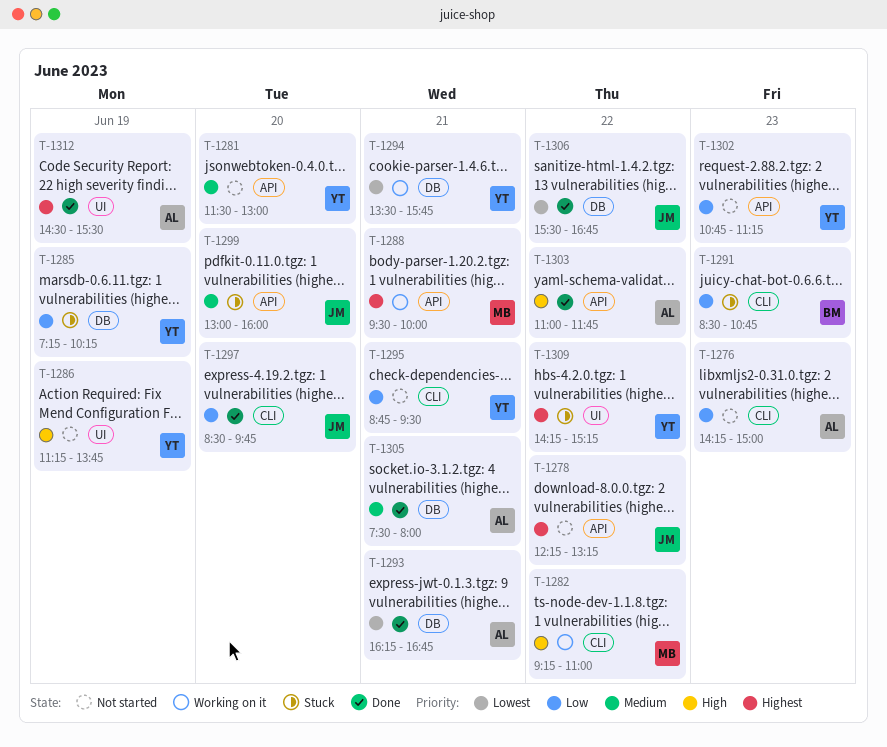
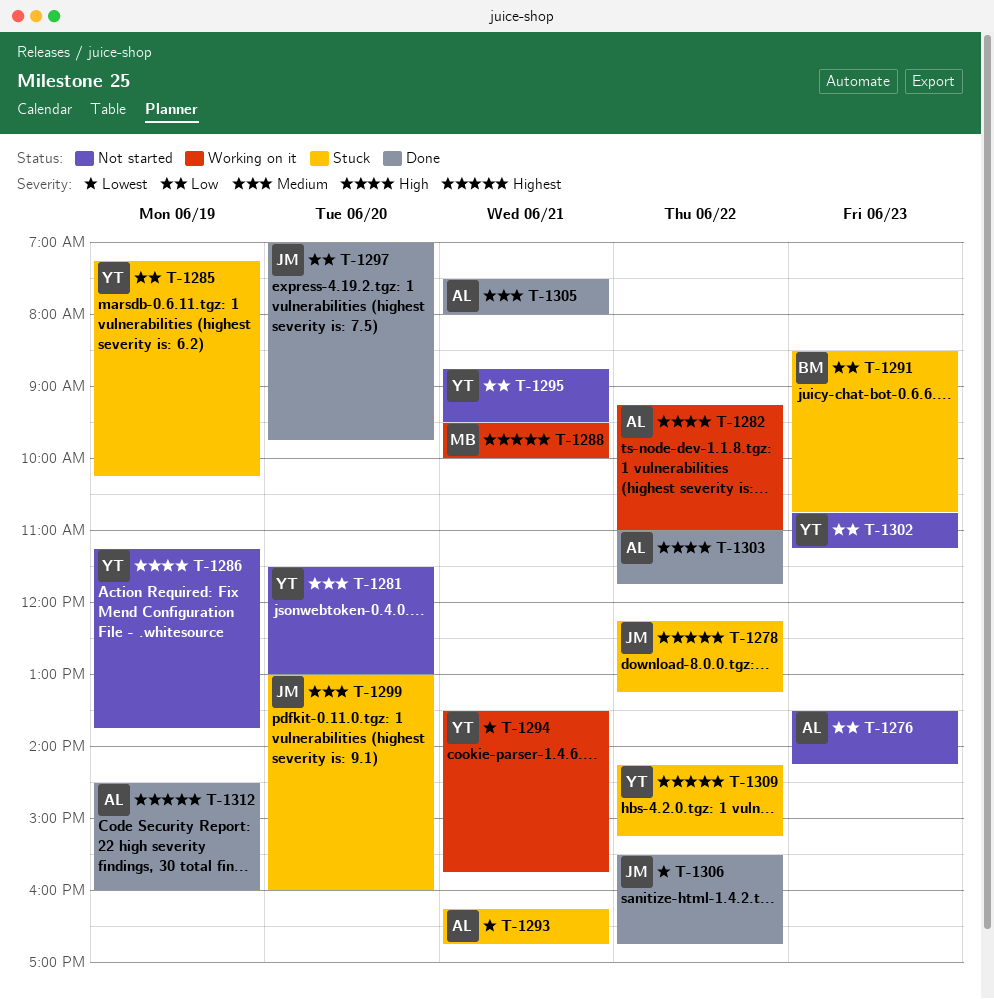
T-1276, begins: 14:15 -> 13:30
T-1276, ends: 15:00 -> 14:15
T-1278, status: Not started -> Stuck
T-1282, owner: MB -> AL
T-1293, status: Done -> Stuck
T-1297, begins: 08:30 -> 07:00
T-1312, ends: 15:30 -> 16:00

